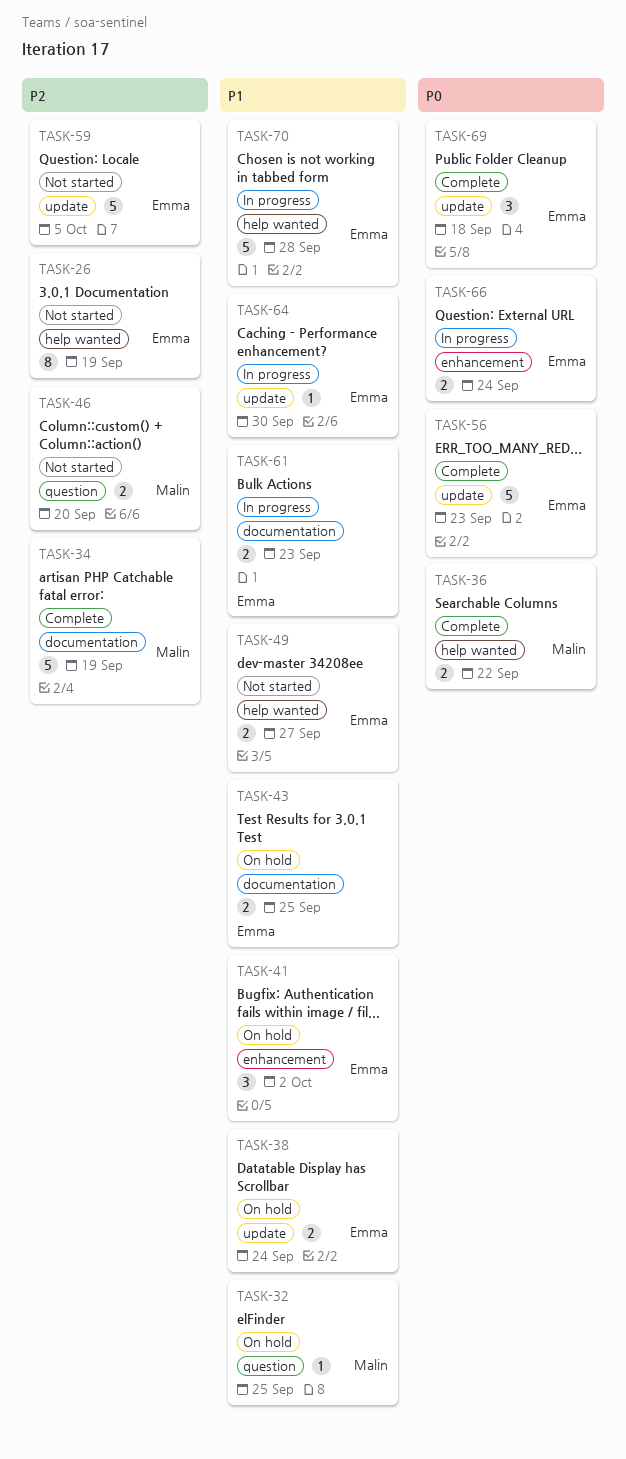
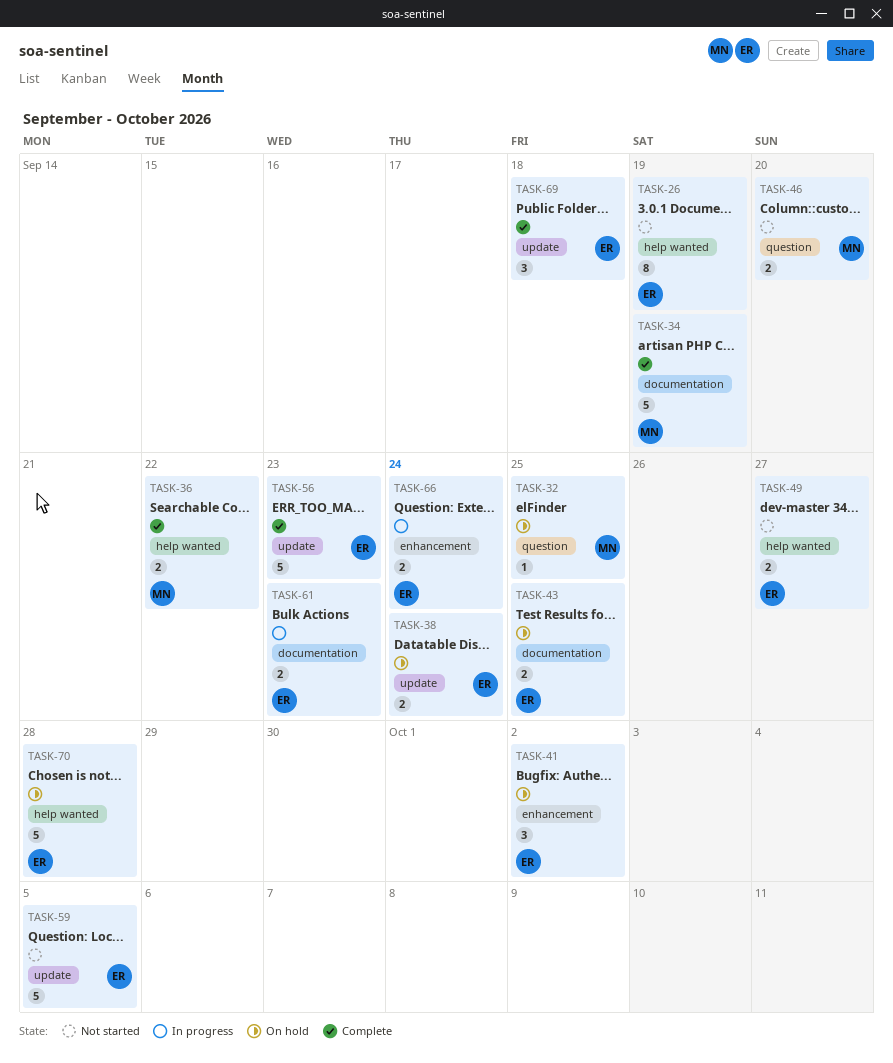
TASK-64: present -> none
TASK-70, status: In progress -> On hold

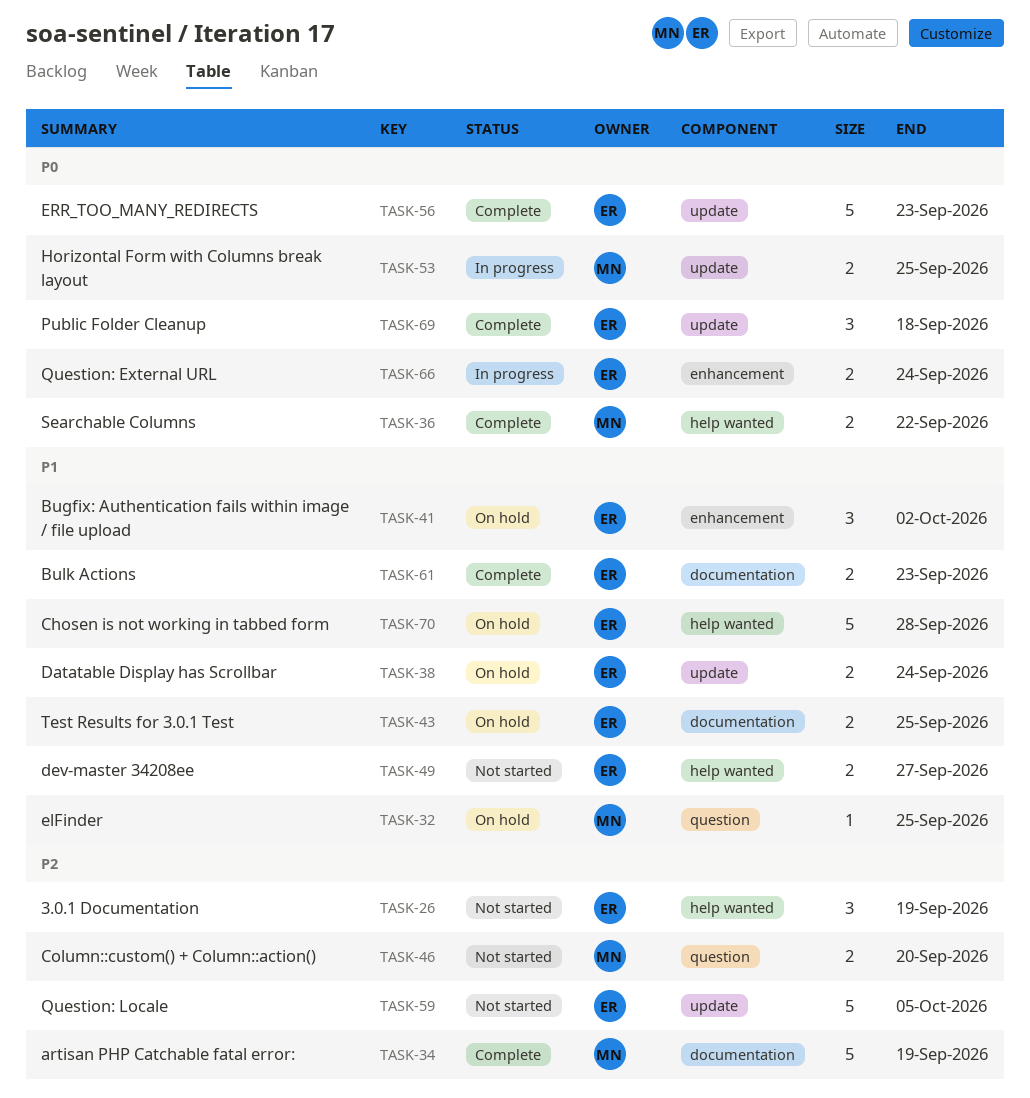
TASK-26, estimate: 8 -> 3
TASK-53: none -> present
TASK-61, status: In progress -> Complete

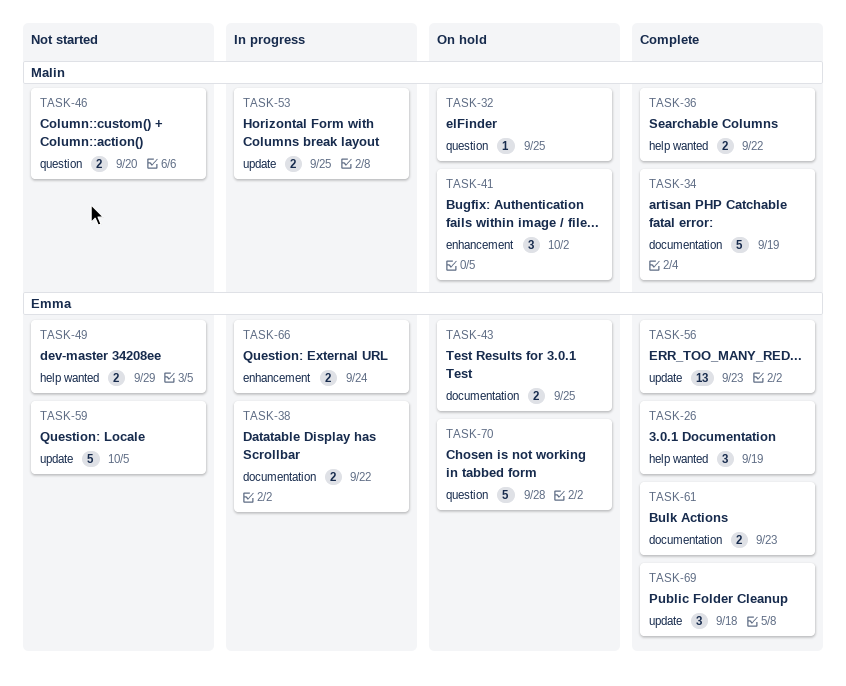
TASK-26, status: Not started -> Complete
TASK-38, status: On hold -> In progress
TASK-38, label: update -> documentation
TASK-38, due: Sep 24 -> Sep 22
TASK-41, owner: Emma -> Malin
TASK-49, due: Sep 27 -> Sep 29
TASK-56, estimate: 5 -> 13
TASK-70, label: help wanted -> question

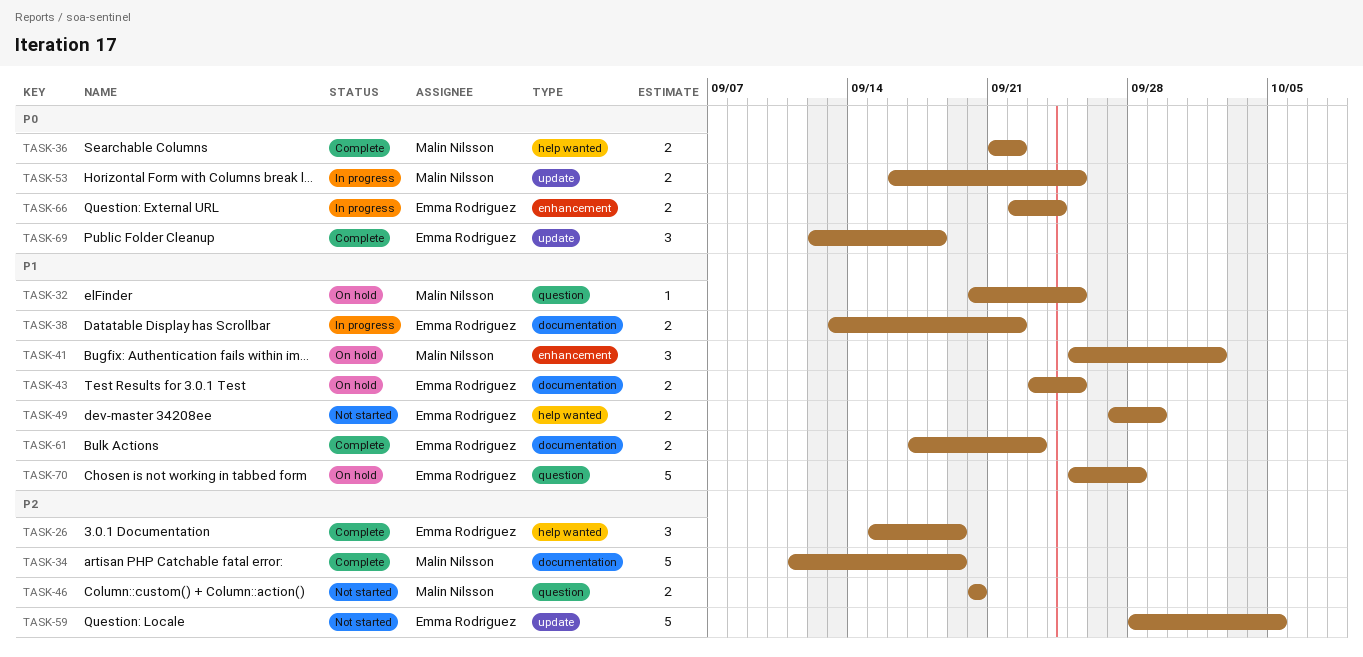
TASK-56: present -> none

